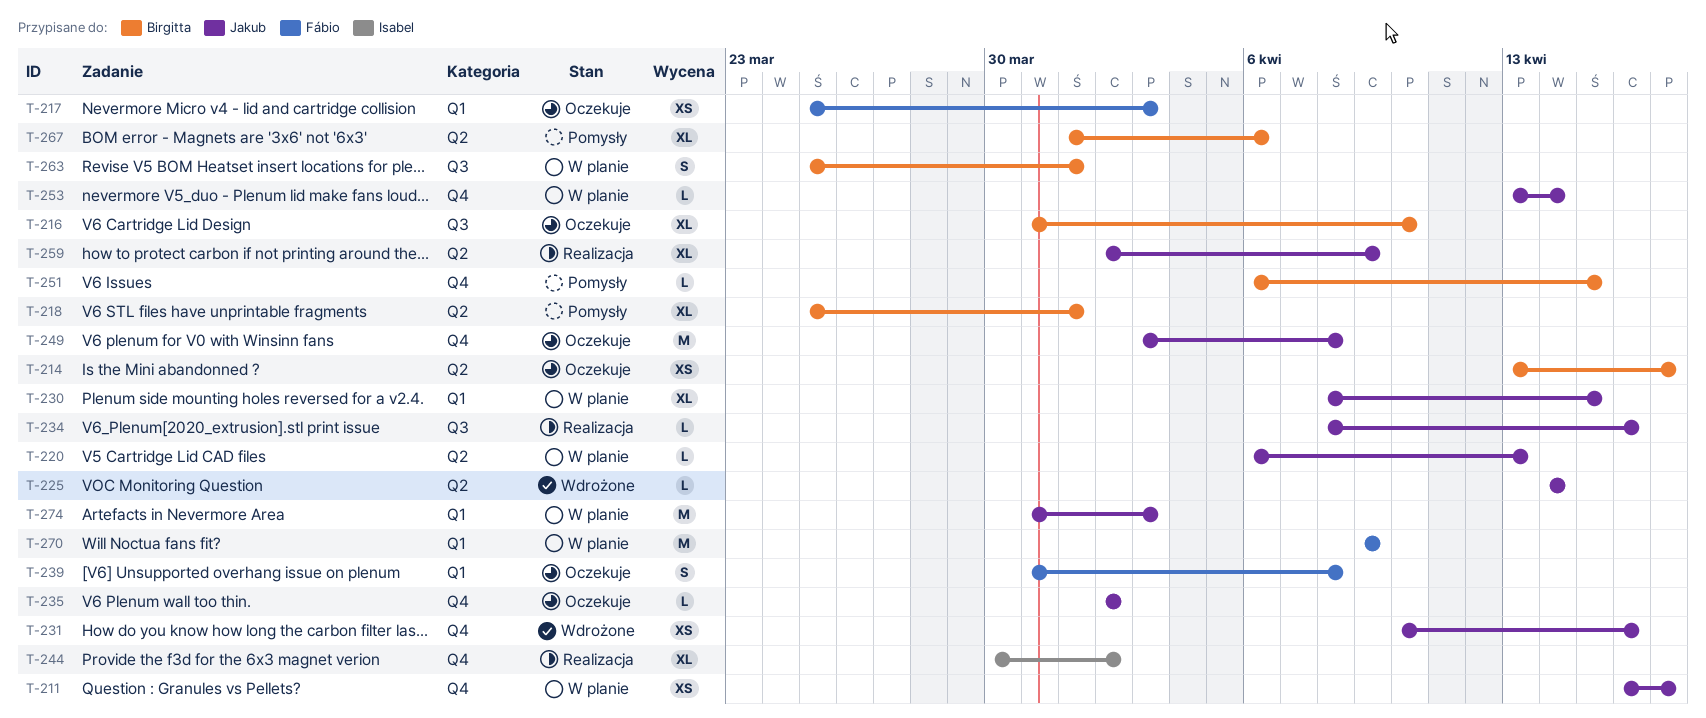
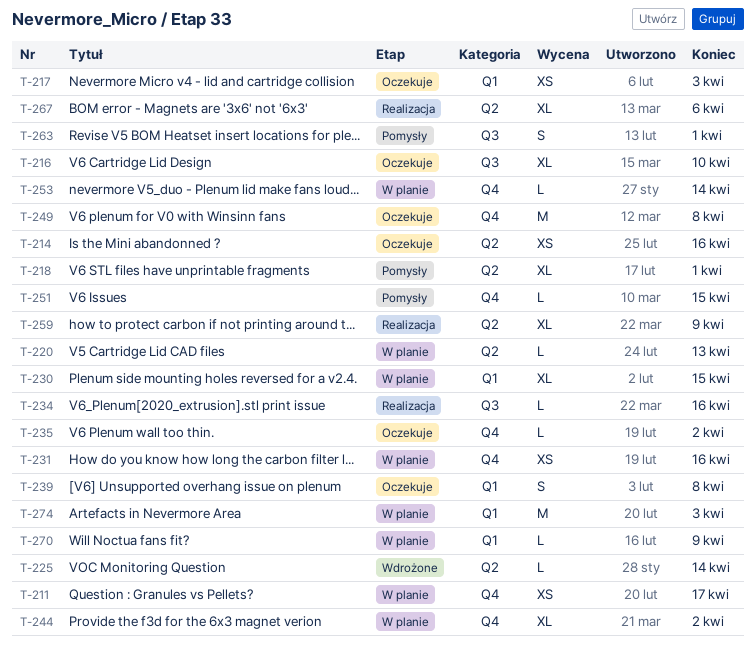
T-214, due: Apr 17 -> Apr 16
T-231, status: Wdrożone -> W planie
T-244, status: Realizacja -> W planie
T-263, status: W planie -> Pomysły
T-267, status: Pomysły -> Realizacja
T-270, estimate: M -> L

